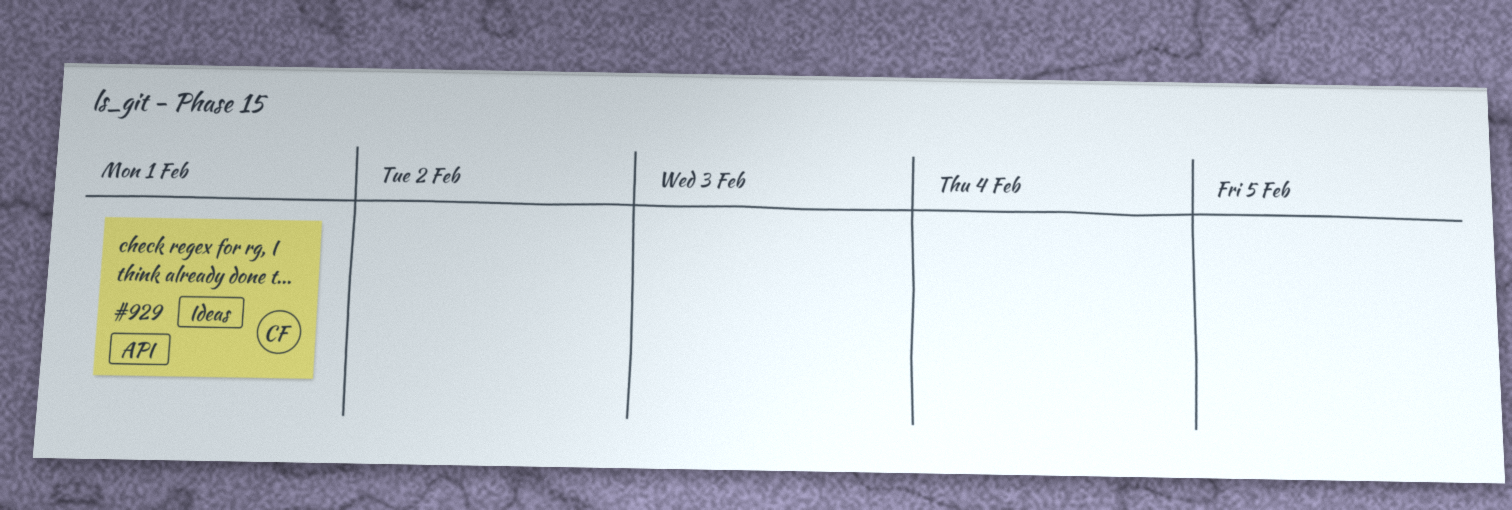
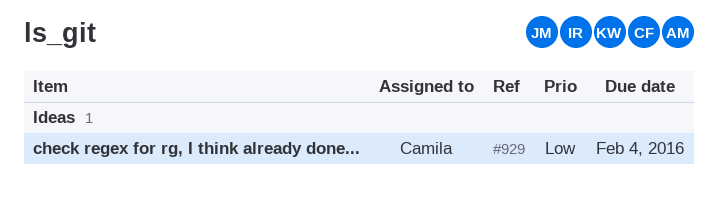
#929, due: Feb 1 -> Feb 4

